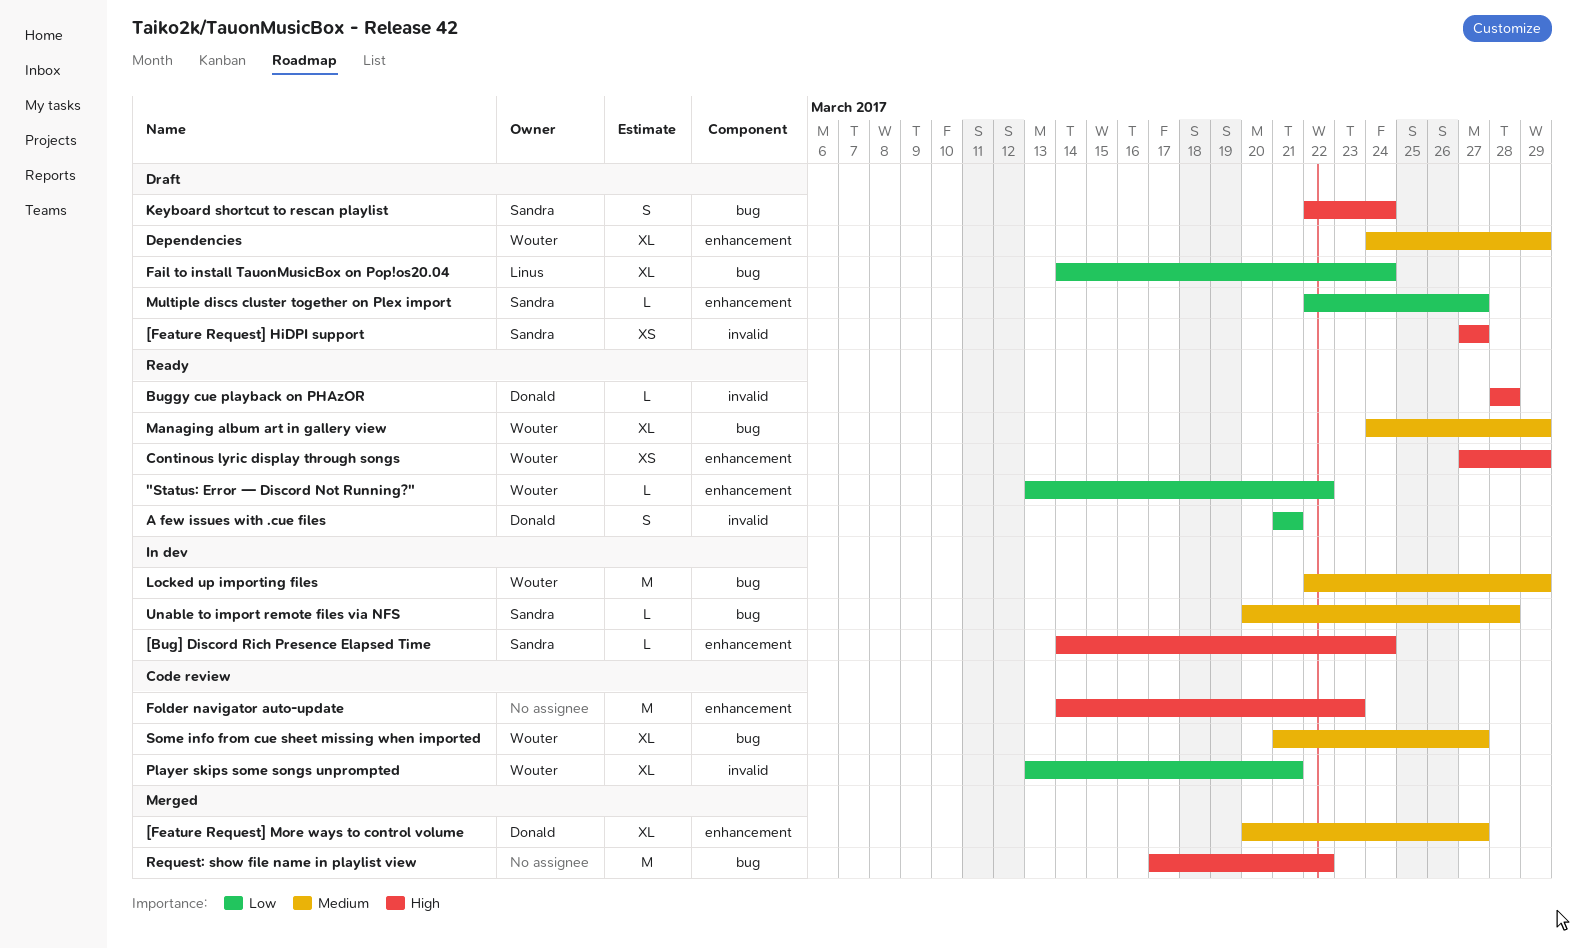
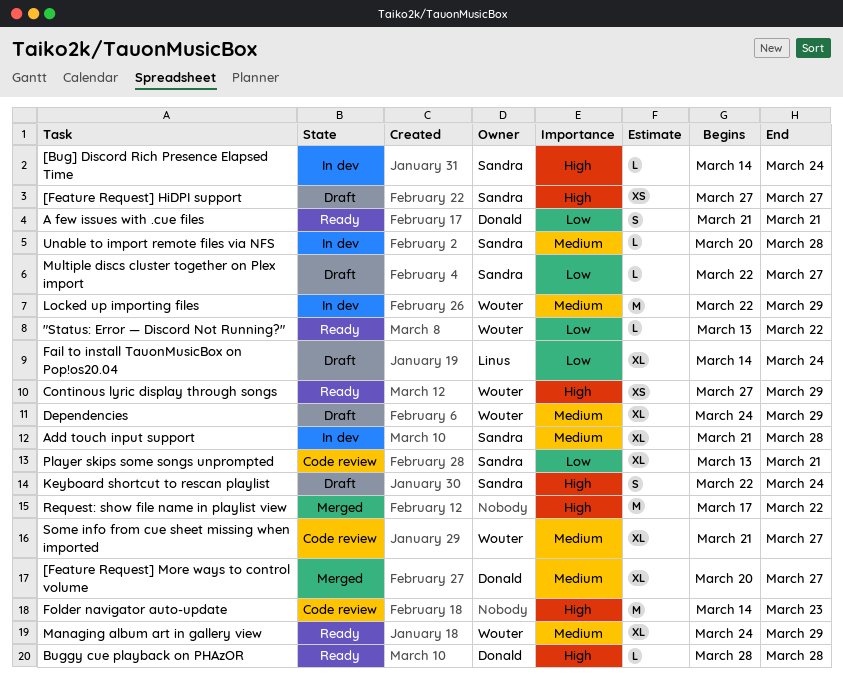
Add touch input support: none -> present
Player skips some songs unprompted, owner: Wouter -> Sandra

